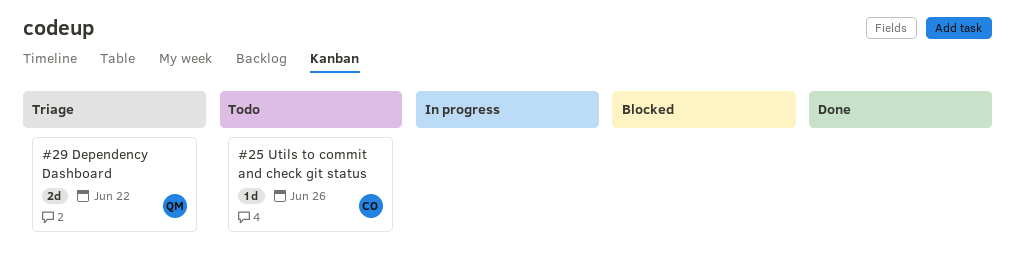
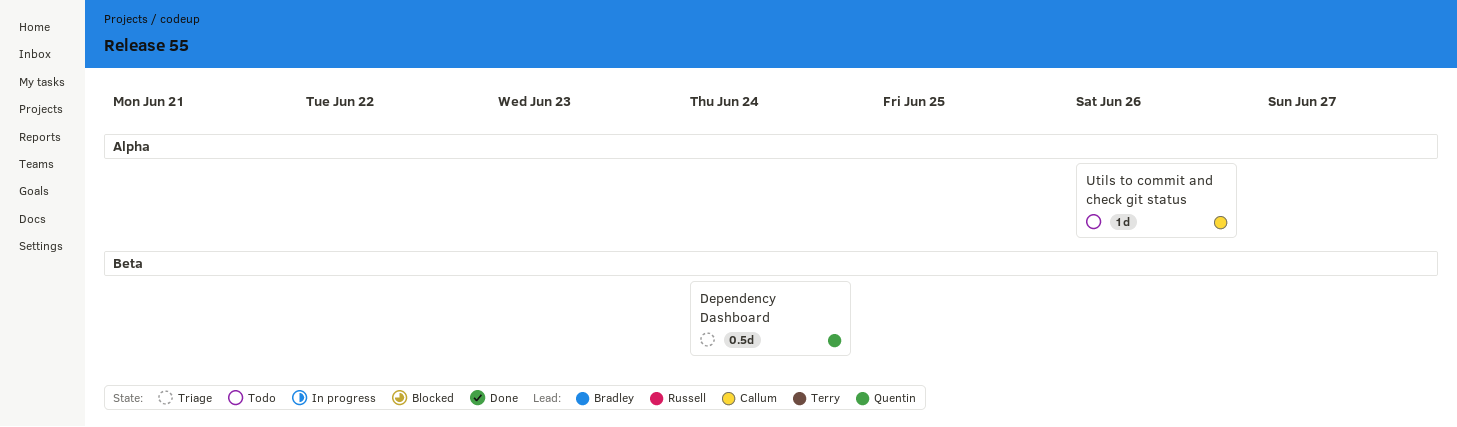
Dependency Dashboard, estimate: 2d -> 0.5d
Dependency Dashboard, due: Jun 22 -> Jun 24

